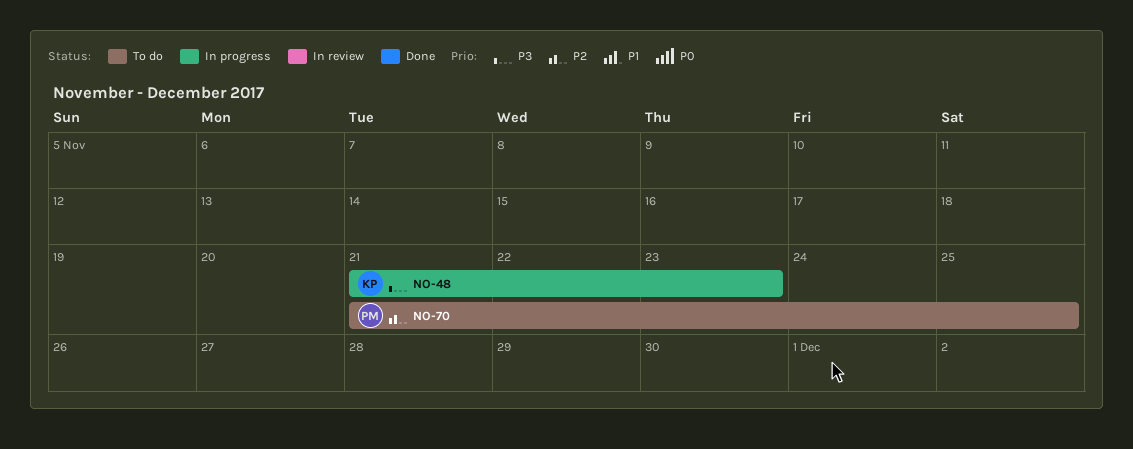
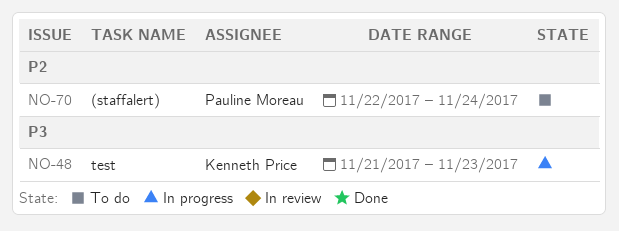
NO-70, start: Nov 21 -> Nov 22
NO-70, due: Nov 25 -> Nov 24

